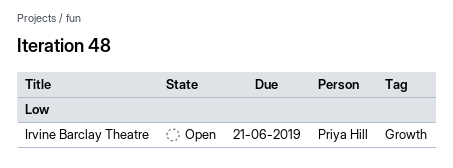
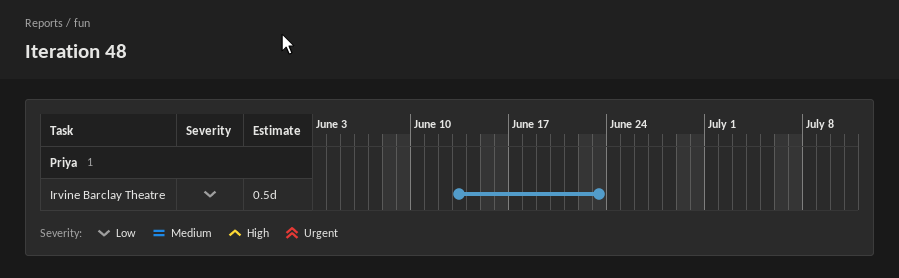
Irvine Barclay Theatre, due: Jun 21 -> Jun 23

